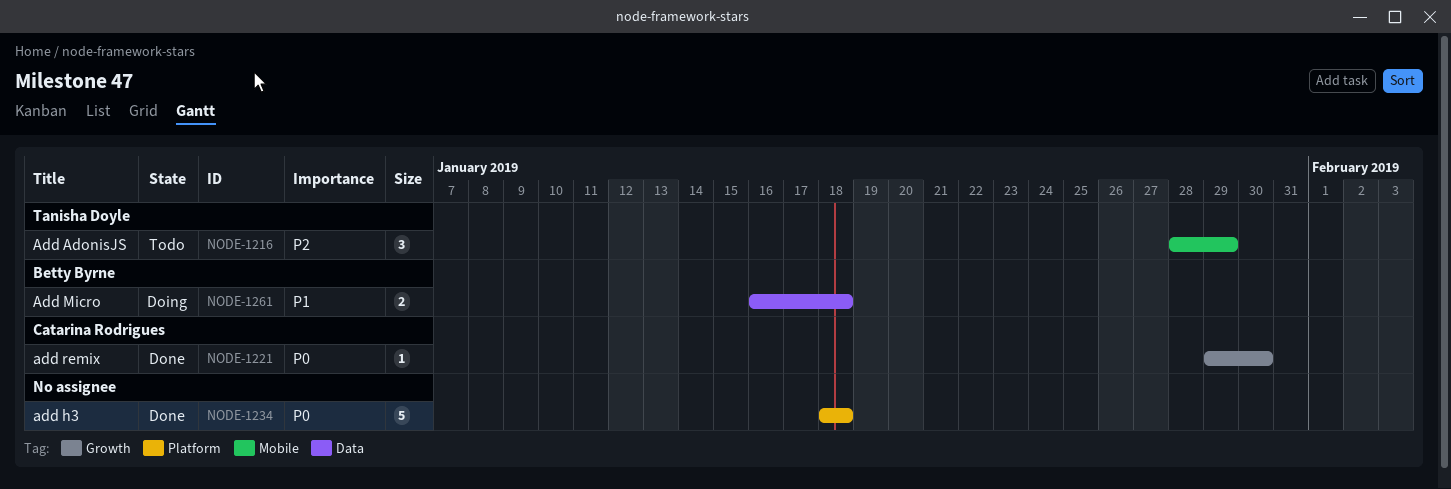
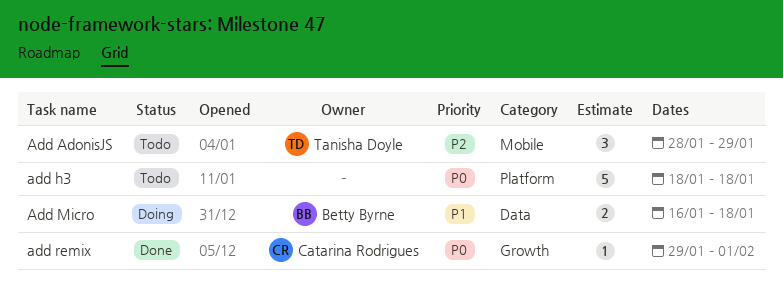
add h3, status: Done -> Todo
add remix, due: Jan 30 -> Feb 1

